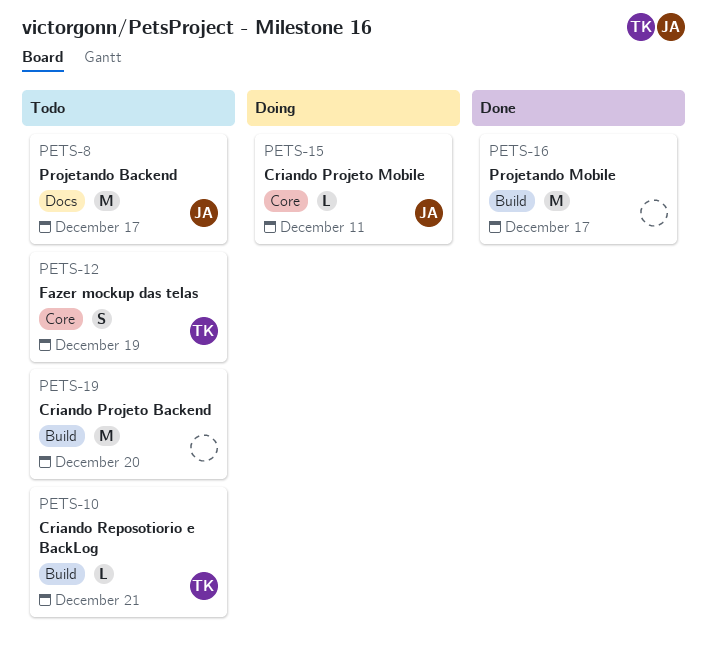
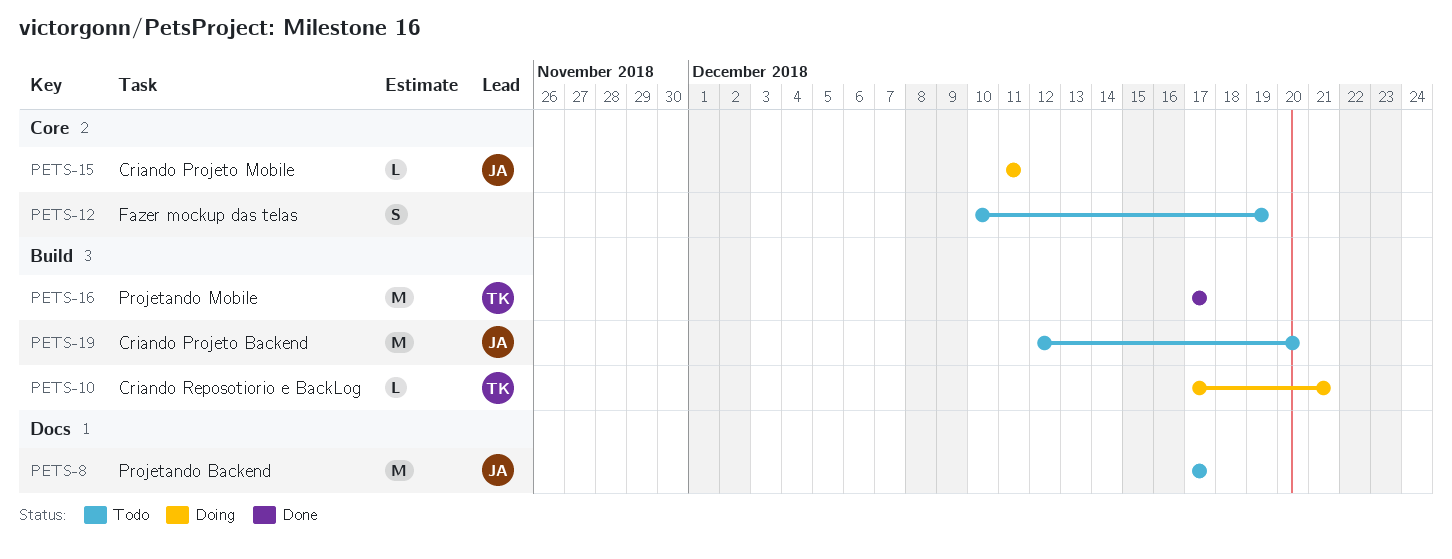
PETS-10, status: Todo -> Doing
PETS-12, owner: TK -> none
PETS-16, owner: none -> TK
PETS-19, owner: none -> JA

